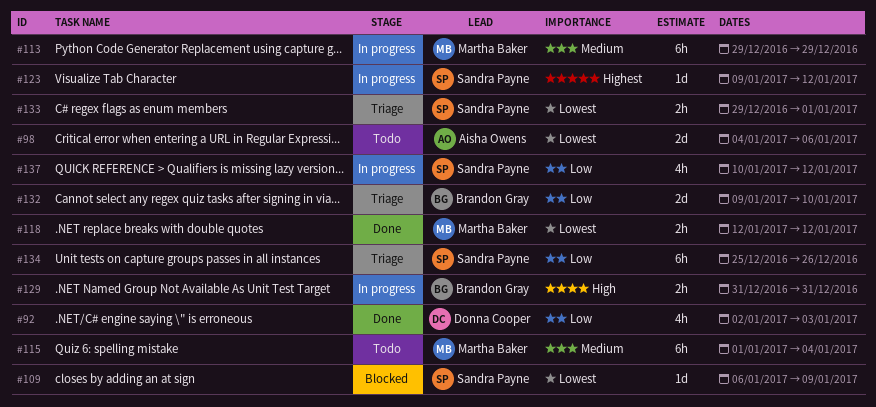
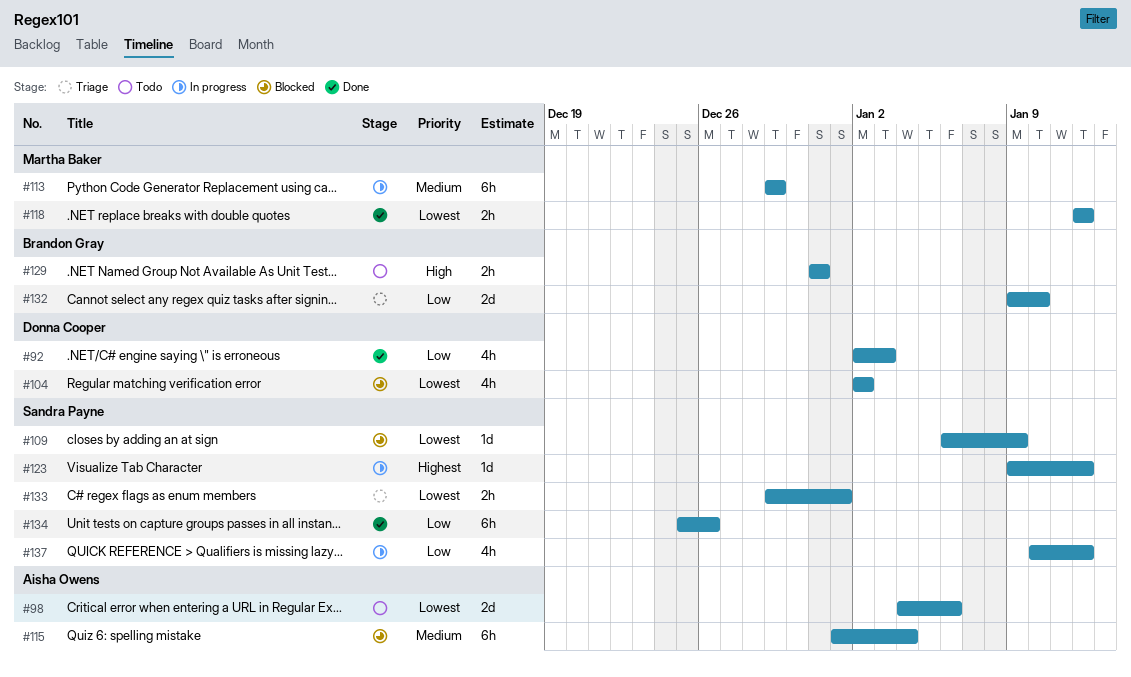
#104: none -> present
#115, status: Todo -> Blocked
#115, owner: Martha Baker -> Aisha Owens
#129, status: In progress -> Todo
#134, status: Triage -> Done

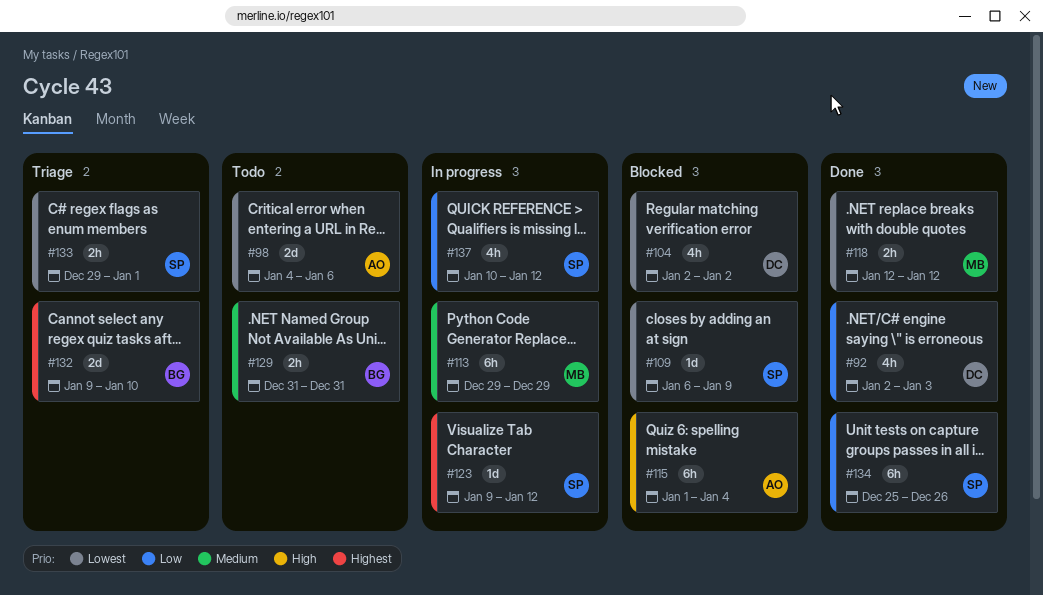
#115, priority: Medium -> High
#129, priority: High -> Medium
#132, priority: Low -> Highest

